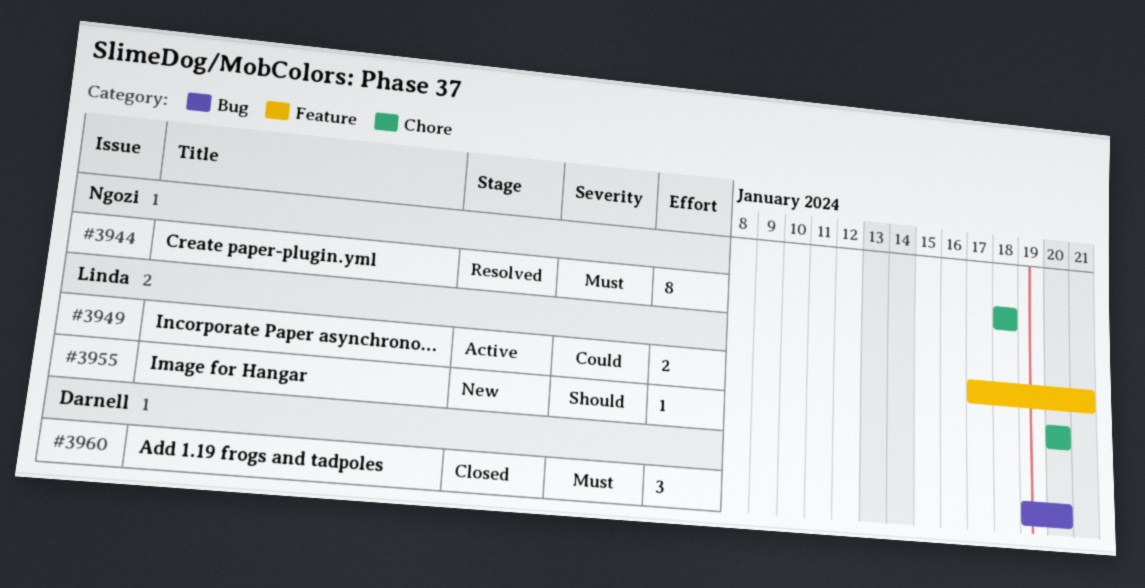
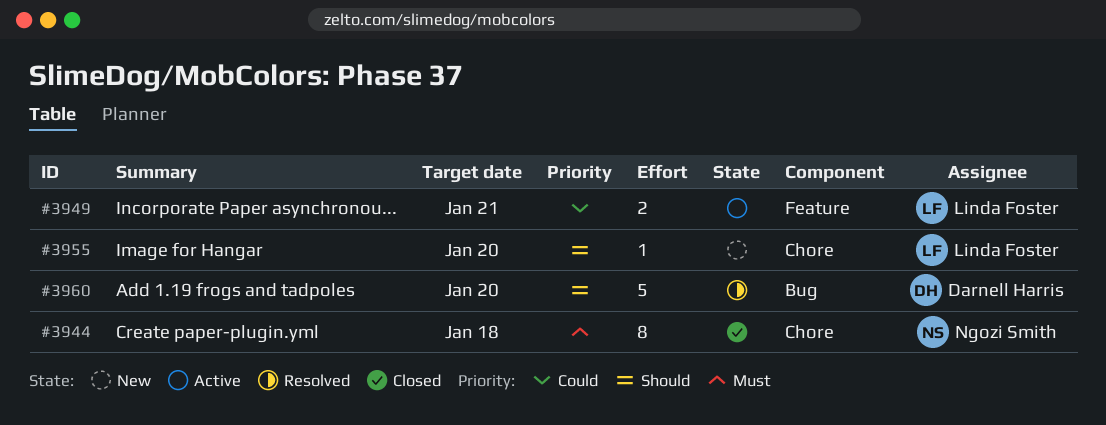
#3944, status: Resolved -> Closed
#3960, status: Closed -> Resolved
#3960, priority: Must -> Should
#3960, estimate: 3 -> 5

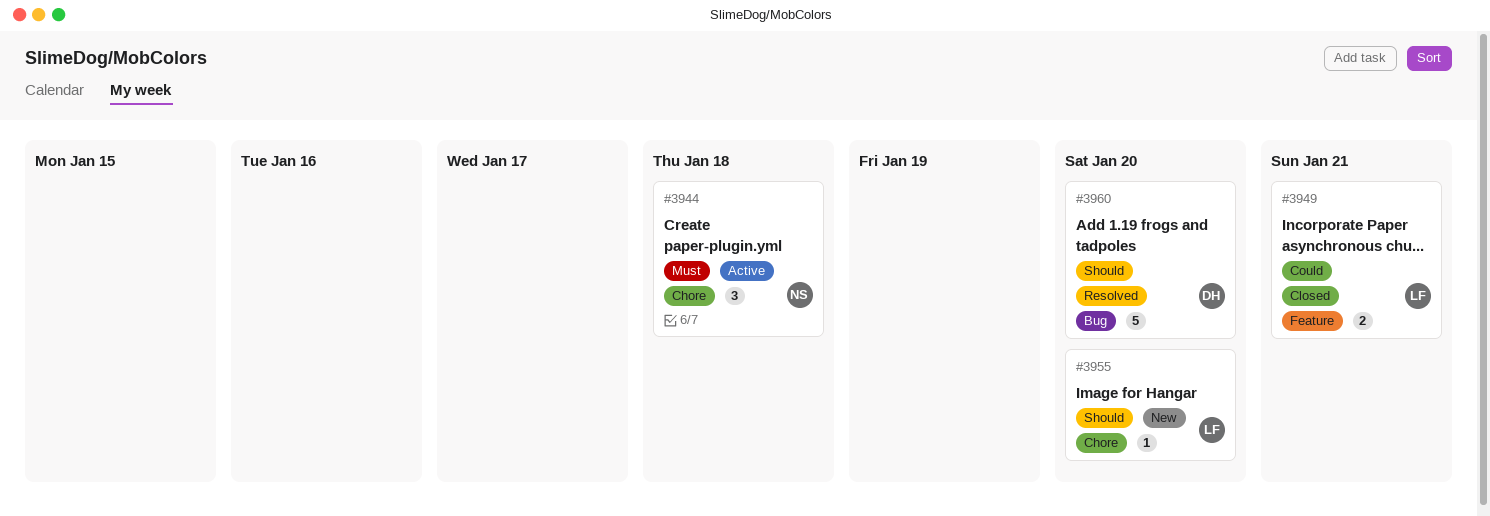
#3944, status: Closed -> Active
#3944, estimate: 8 -> 3
#3949, status: Active -> Closed

